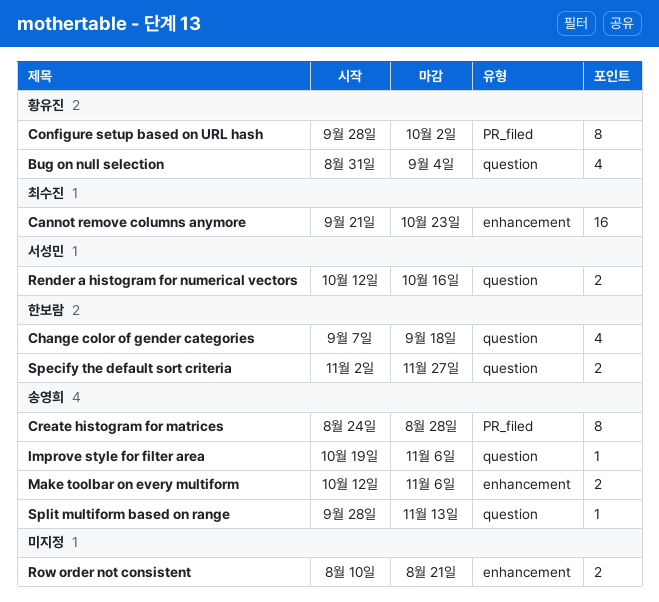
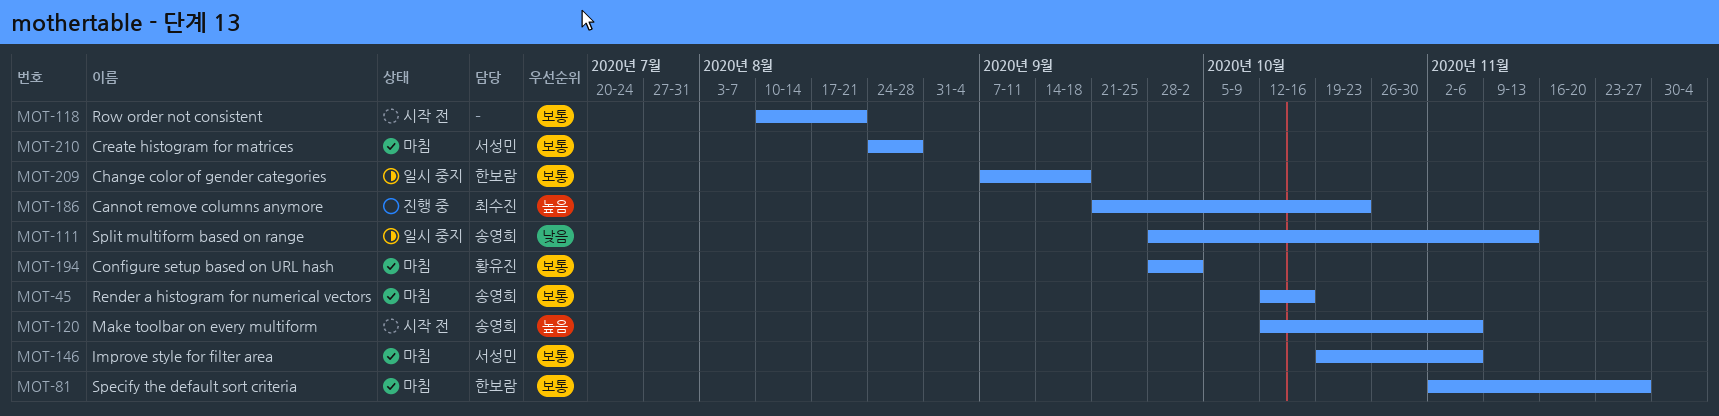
Bug on null selection: present -> none
Create histogram for matrices, owner: 송영희 -> 서성민
Improve style for filter area, owner: 송영희 -> 서성민
Render a histogram for numerical vectors, owner: 서성민 -> 송영희

